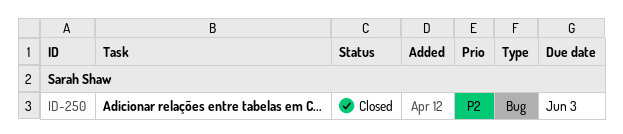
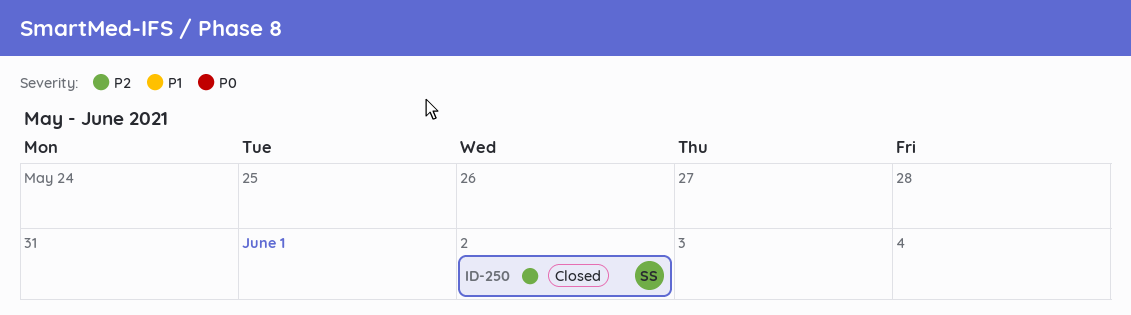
ID-250, due: Jun 3 -> Jun 2

